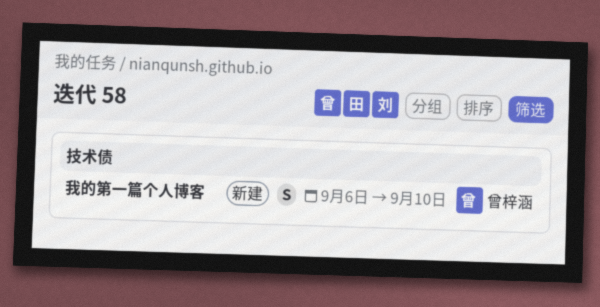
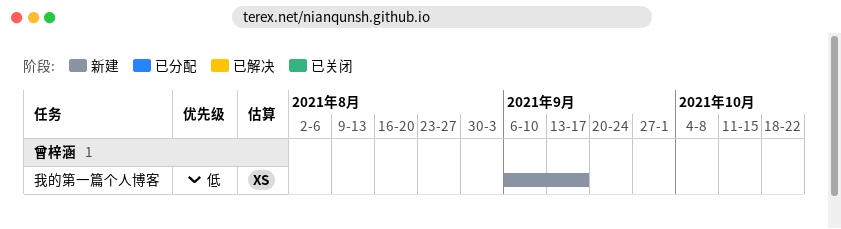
我的第一篇个人博客, estimate: S -> XS
我的第一篇个人博客, due: Sep 10 -> Sep 17

